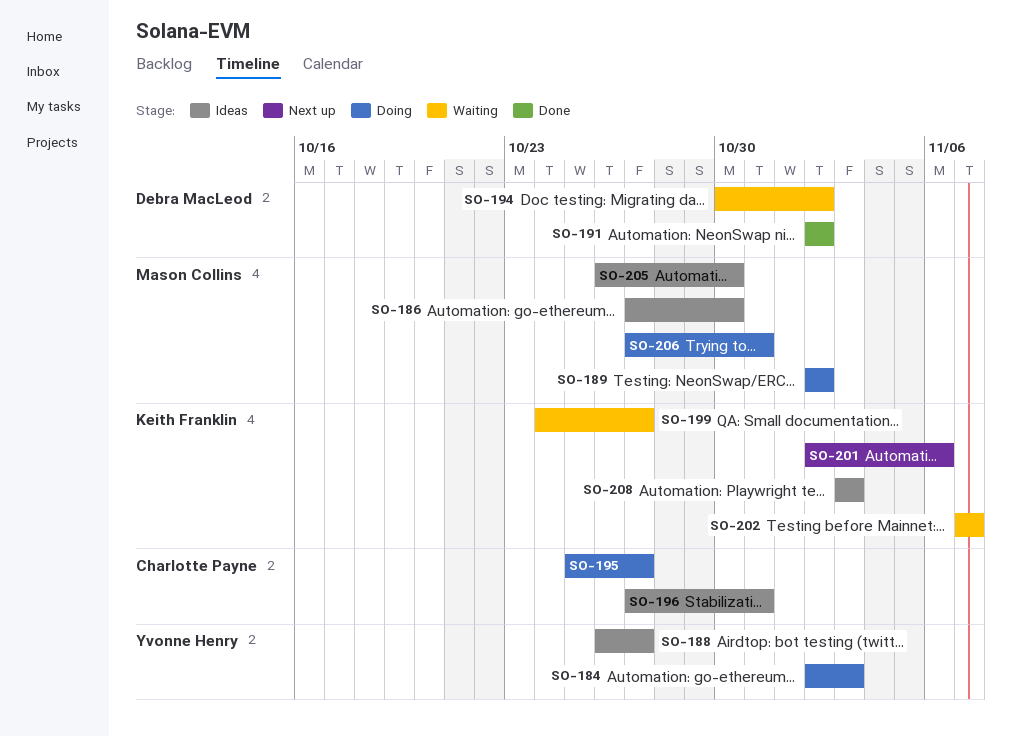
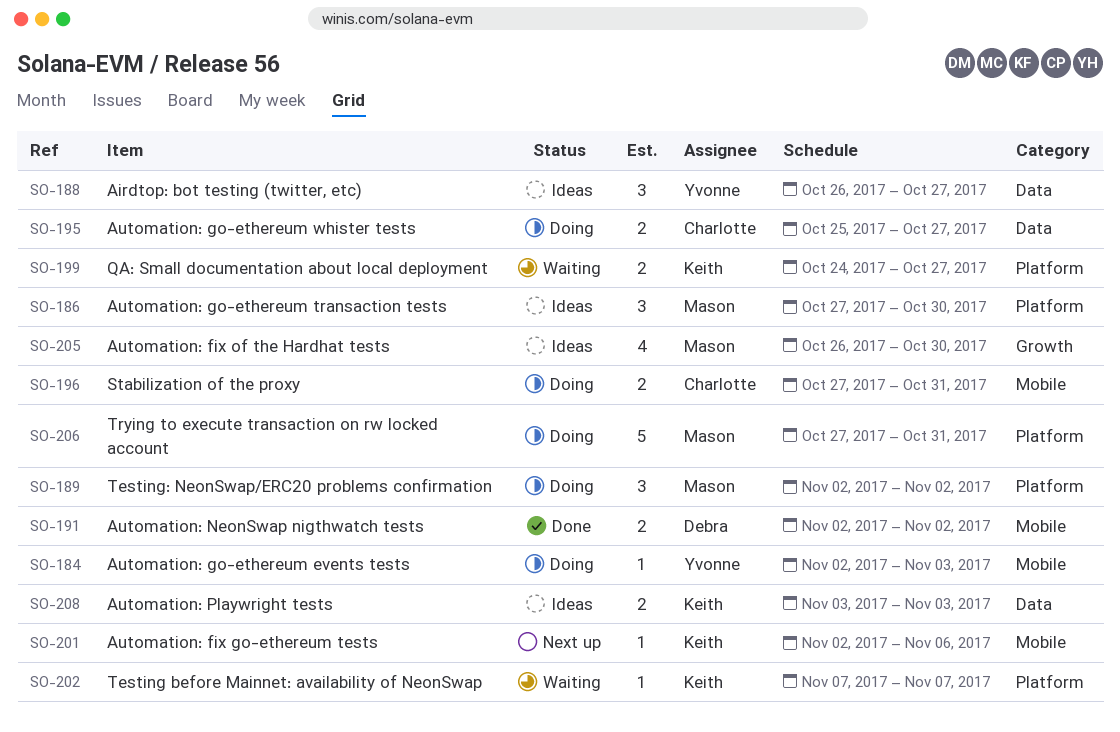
SO-194: present -> none
SO-196, status: Ideas -> Doing

